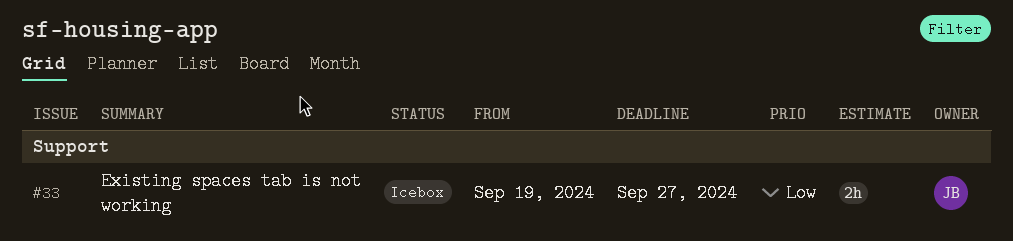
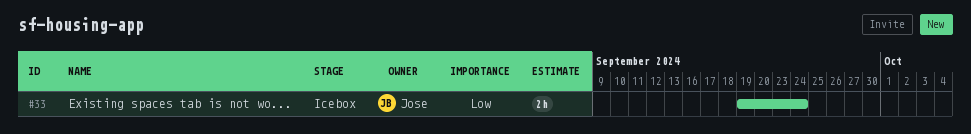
#33, due: Sep 27 -> Sep 24

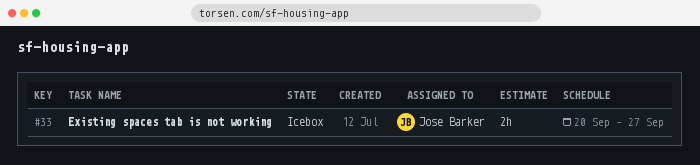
#33, start: Sep 19 -> Sep 20
#33, due: Sep 24 -> Sep 27

